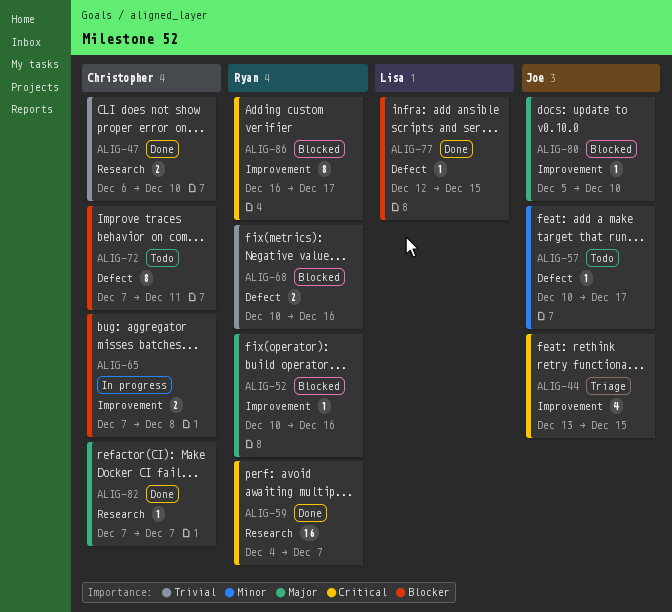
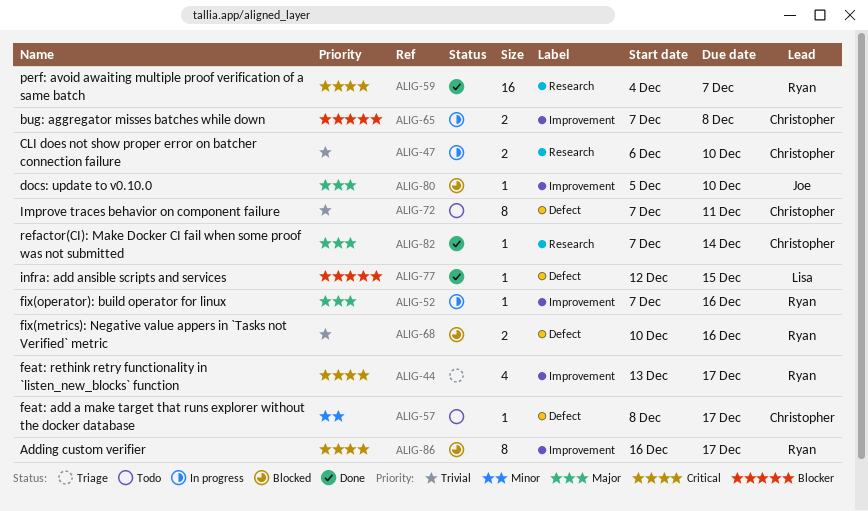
ALIG-44, owner: Joe -> Ryan
ALIG-44, due: Dec 15 -> Dec 17
ALIG-47, status: Done -> In progress
ALIG-52, status: Blocked -> In progress
ALIG-52, start: Dec 10 -> Dec 7
ALIG-57, owner: Joe -> Christopher
ALIG-57, start: Dec 10 -> Dec 8
ALIG-72, priority: Blocker -> Trivial
ALIG-82, due: Dec 7 -> Dec 14

